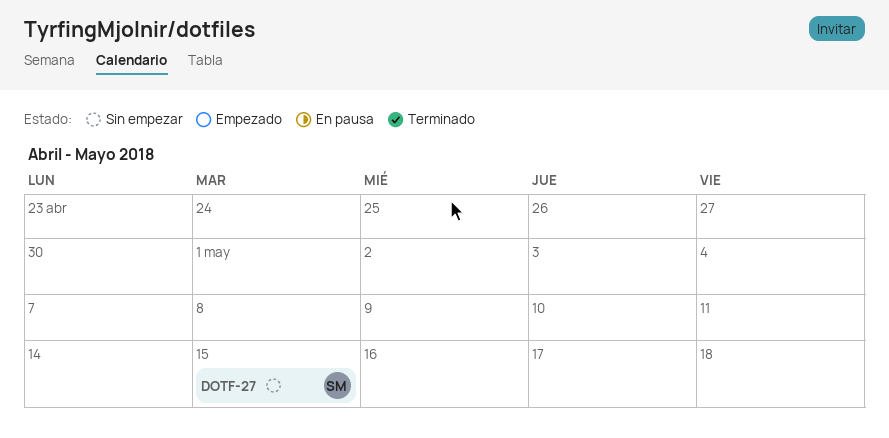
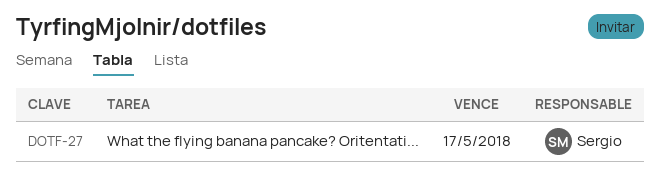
DOTF-27, due: May 15 -> May 17

